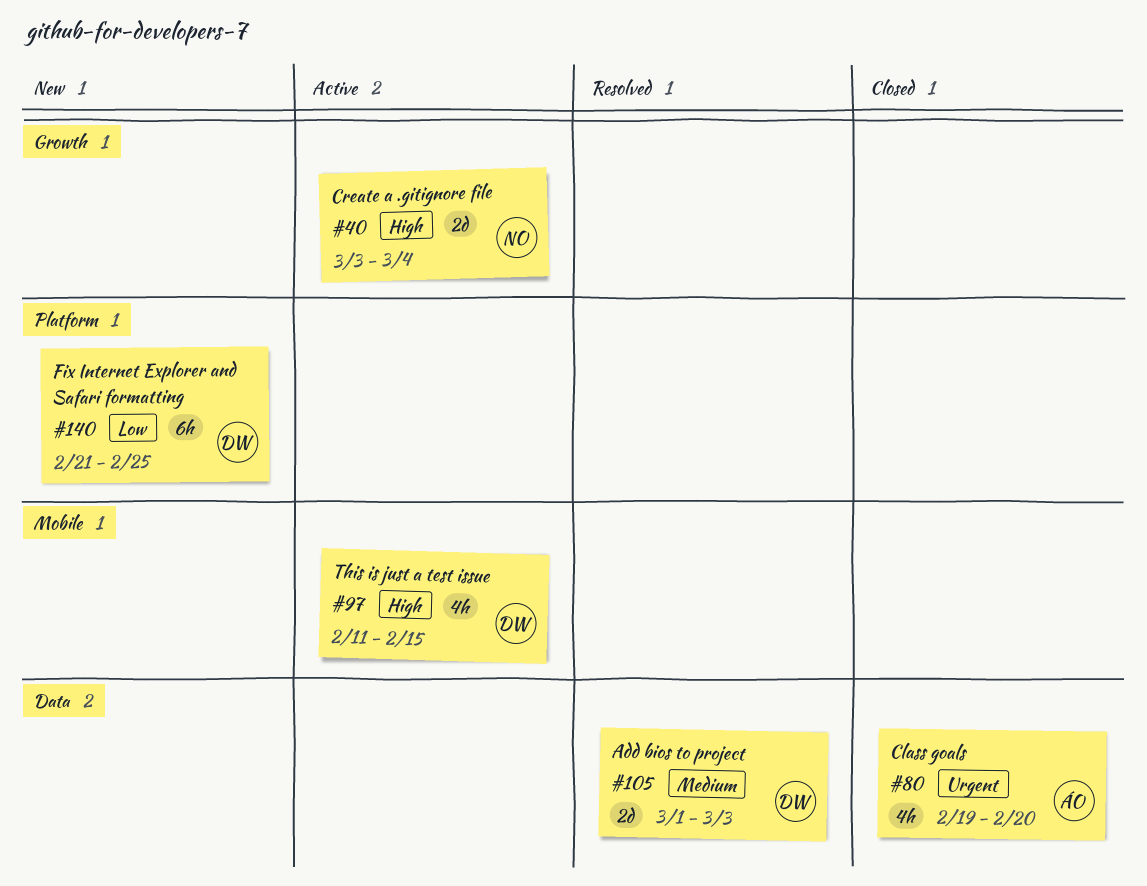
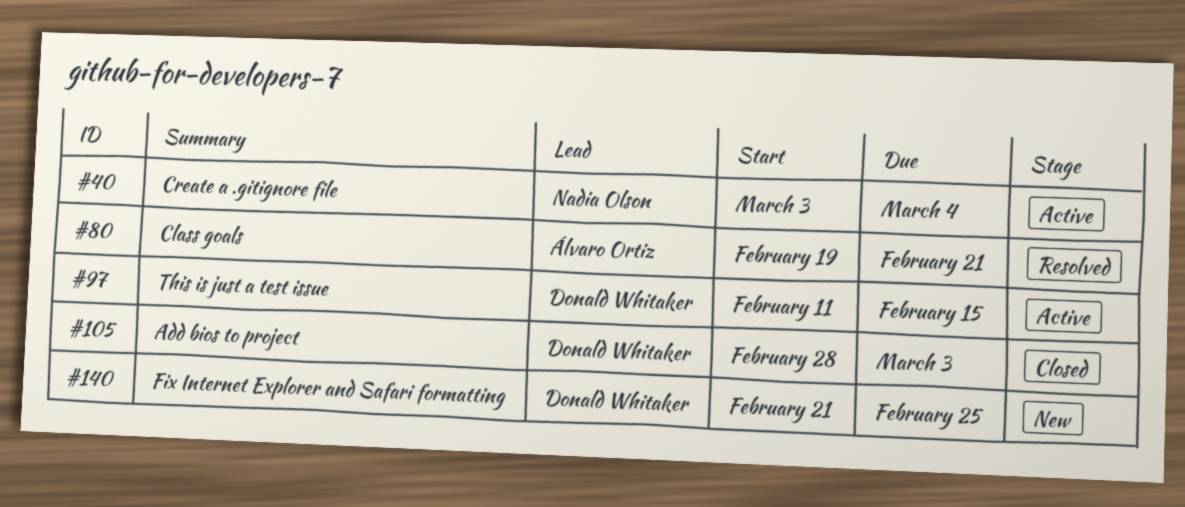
#80, status: Closed -> Resolved
#80, due: Feb 20 -> Feb 21
#105, status: Resolved -> Closed
#105, start: Mar 1 -> Feb 28

